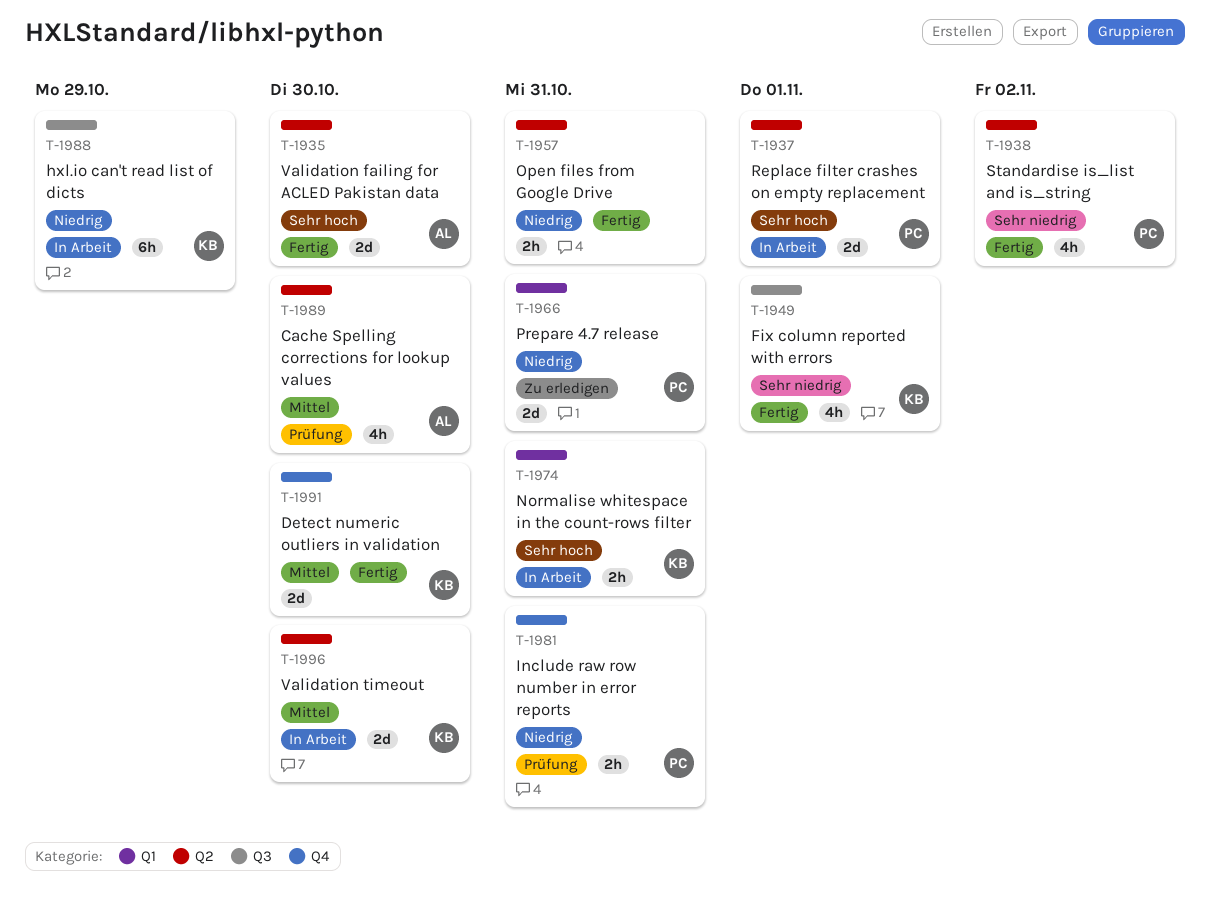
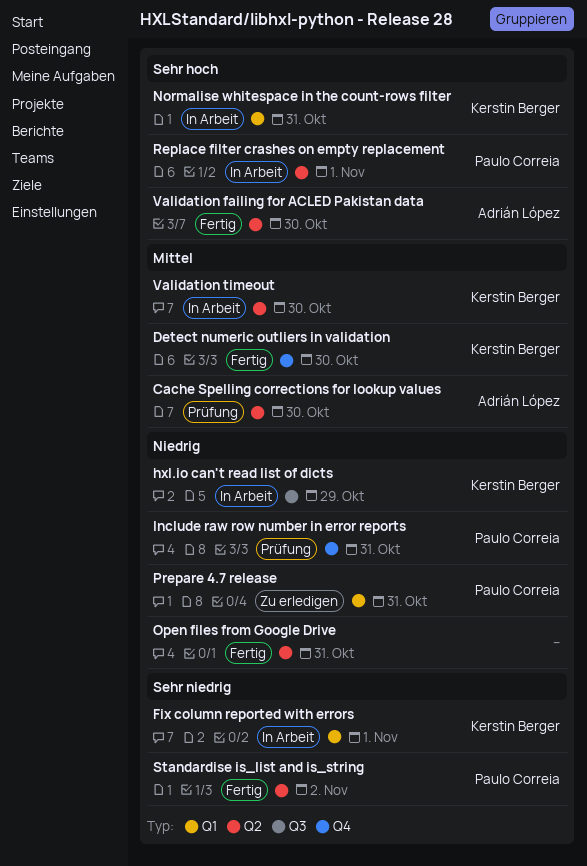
Fix column reported with errors, status: Fertig -> In Arbeit
Fix column reported with errors, label: Q3 -> Q1

